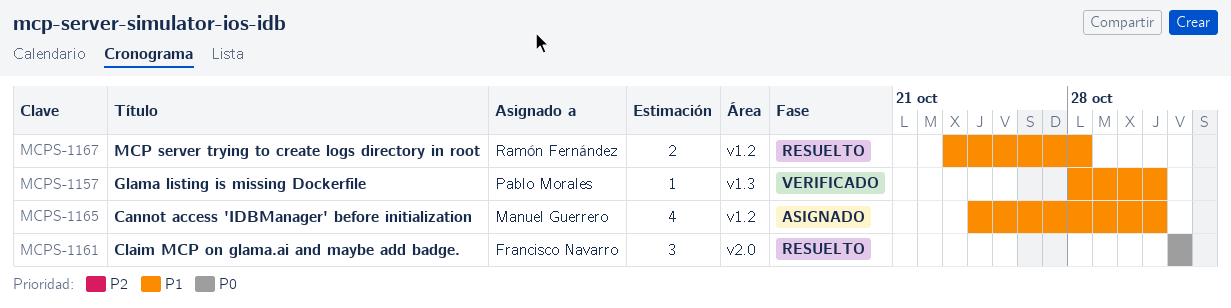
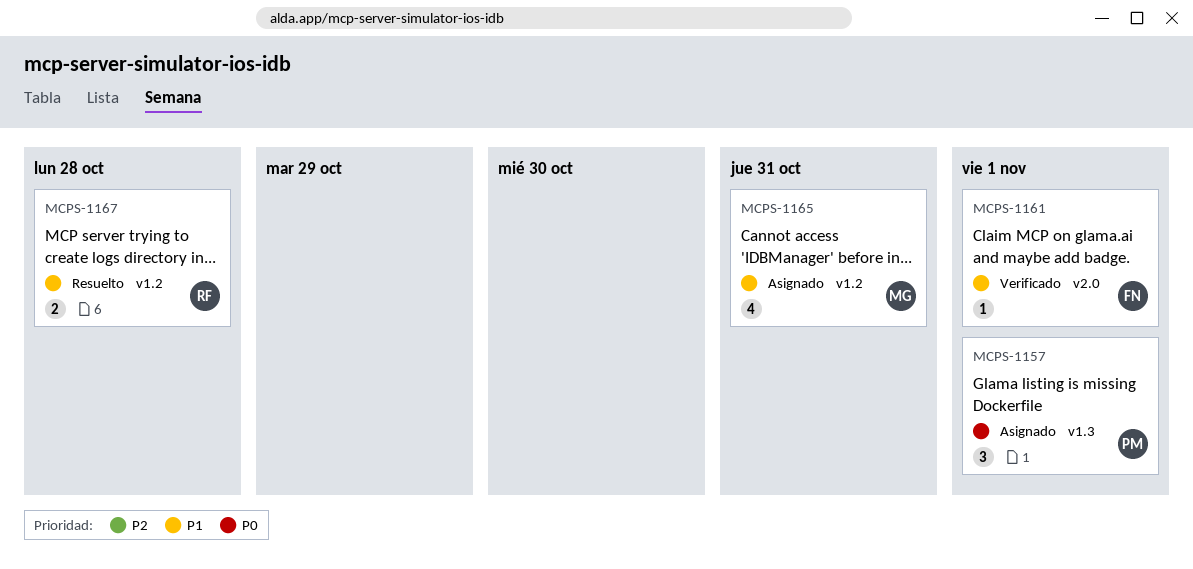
MCPS-1157, status: Verificado -> Asignado
MCPS-1157, priority: P1 -> P0
MCPS-1157, estimate: 1 -> 3
MCPS-1157, due: Oct 31 -> Nov 1
MCPS-1161, status: Resuelto -> Verificado
MCPS-1161, priority: P0 -> P1
MCPS-1161, estimate: 3 -> 1

